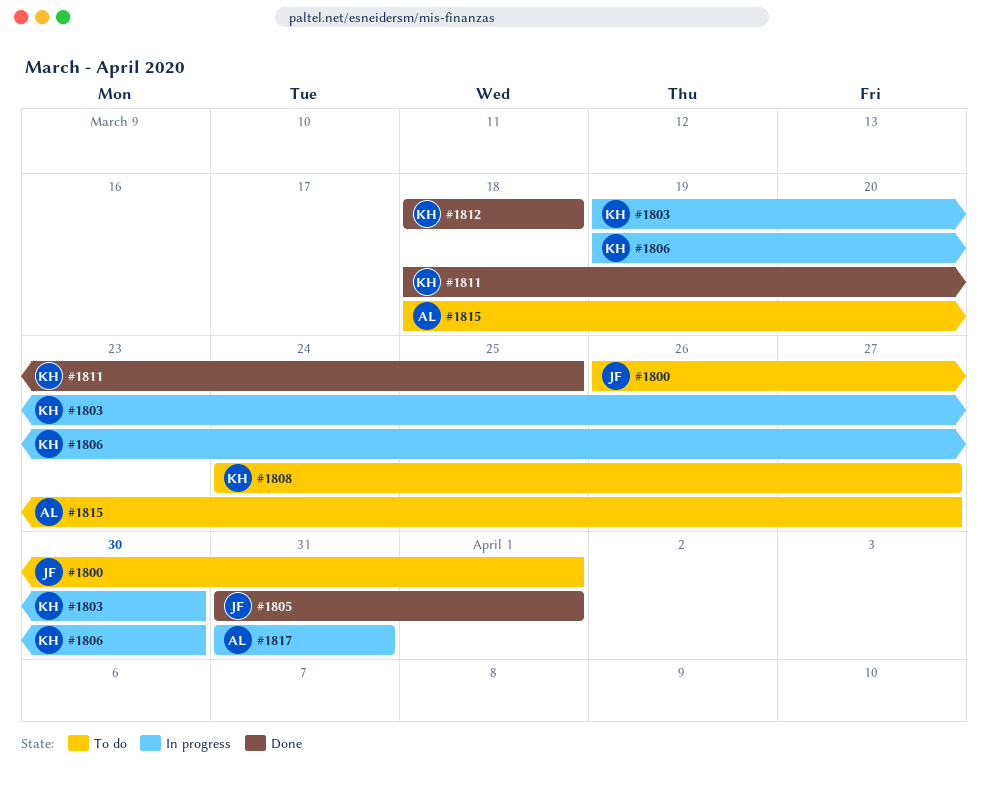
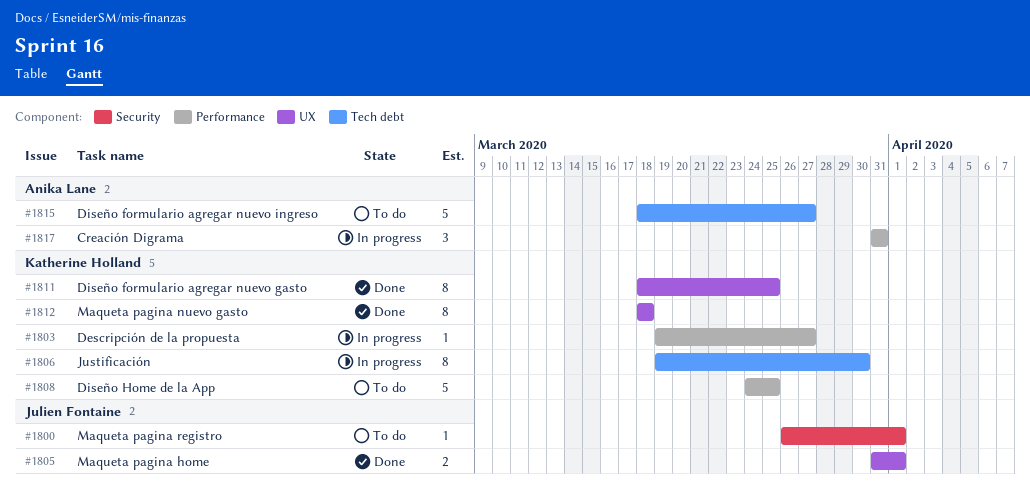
#1803, due: Mar 30 -> Mar 27
#1808, due: Mar 27 -> Mar 25

